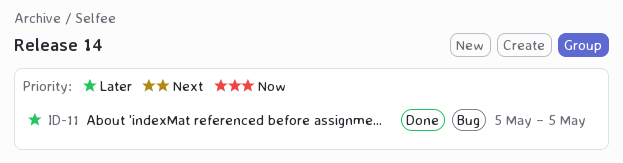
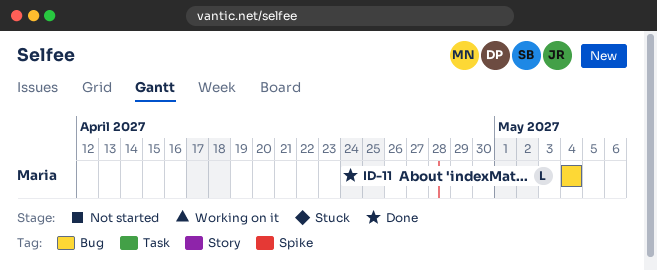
ID-11, start: May 5 -> May 4
ID-11, due: May 5 -> May 4

